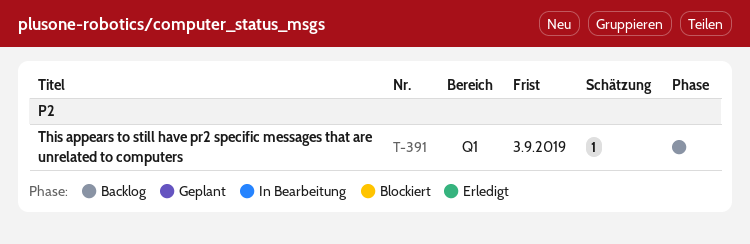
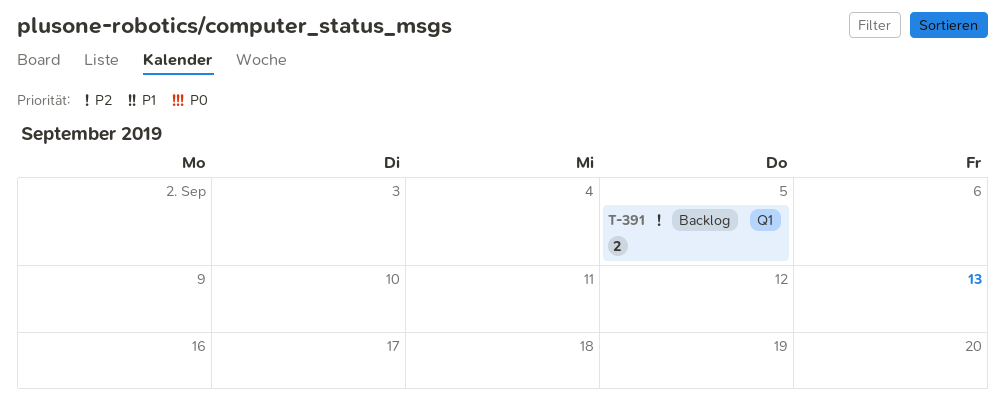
T-391, estimate: 1 -> 2
T-391, due: Sep 3 -> Sep 5

